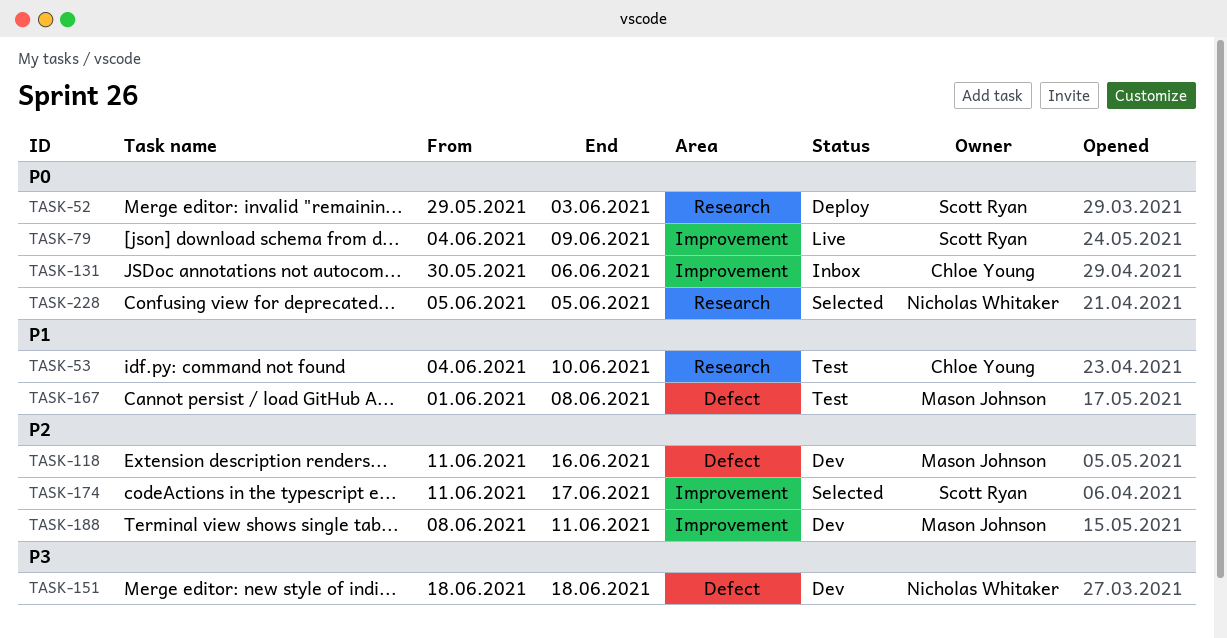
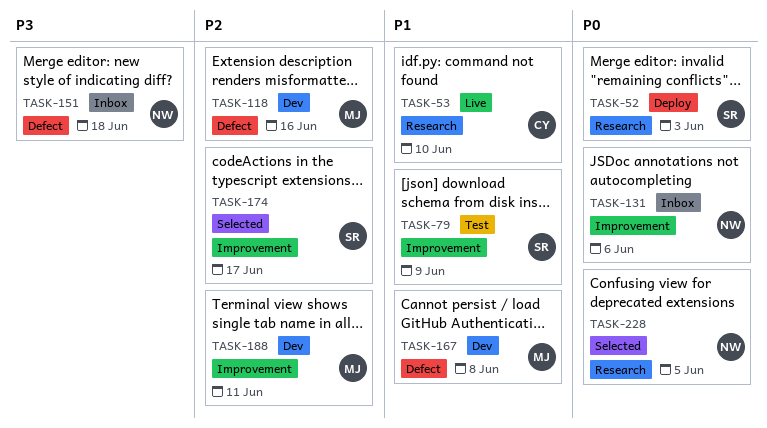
TASK-53, status: Test -> Live
TASK-79, status: Live -> Test
TASK-79, priority: P0 -> P1
TASK-131, owner: Chloe Young -> Nicholas Whitaker
TASK-151, status: Dev -> Inbox
TASK-167, status: Test -> Dev

